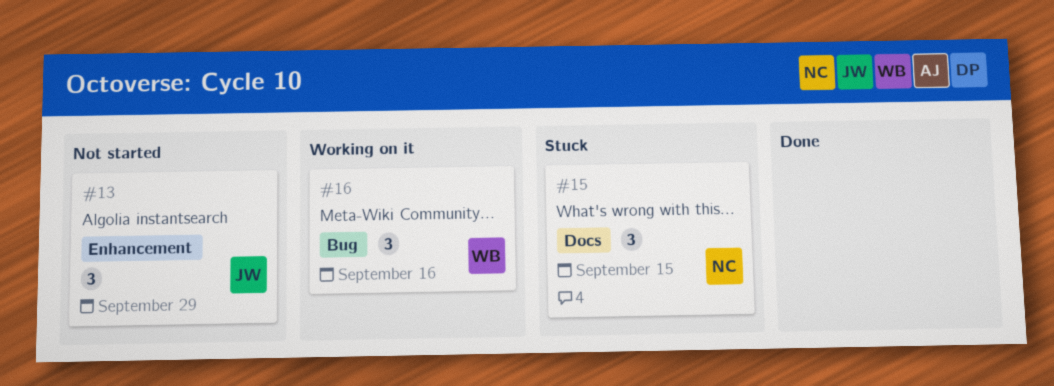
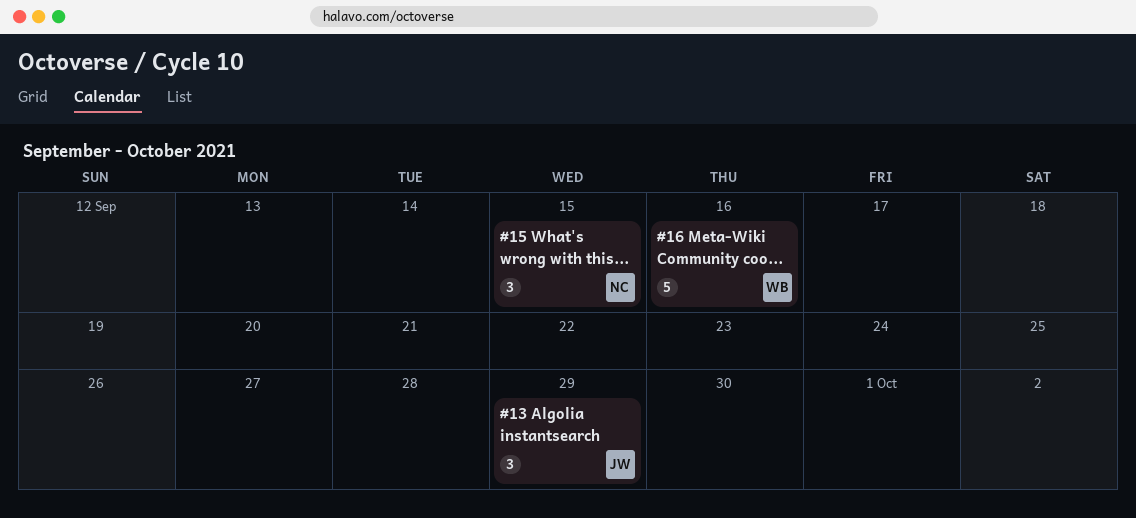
#16, estimate: 3 -> 5

